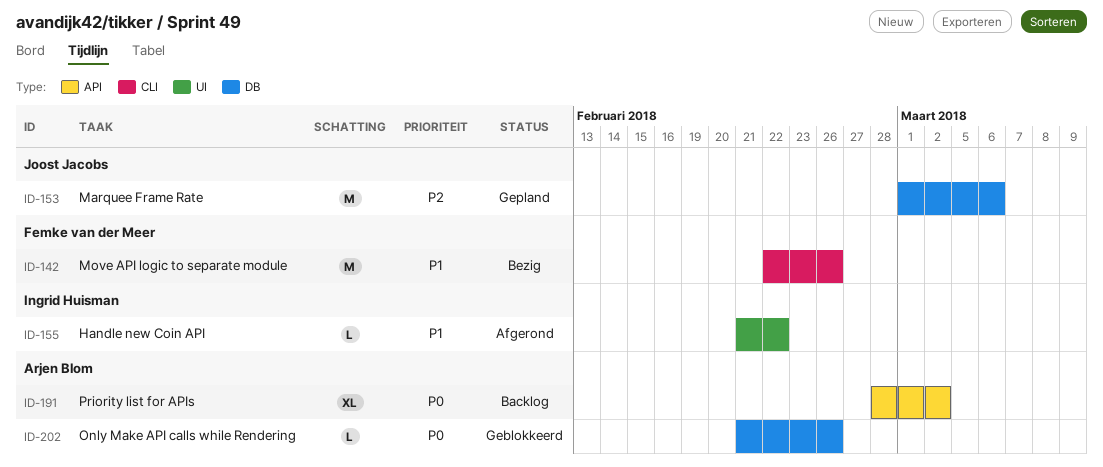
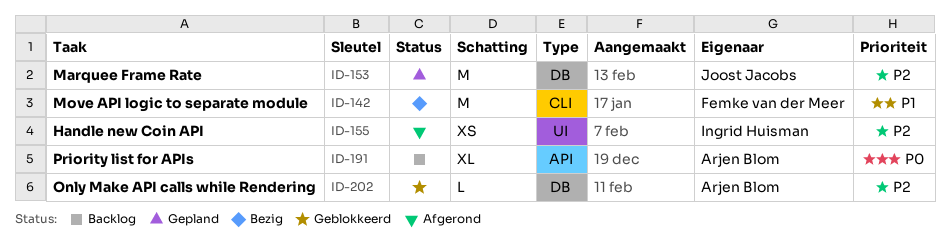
ID-155, priority: P1 -> P2
ID-155, estimate: L -> XS
ID-202, priority: P0 -> P2

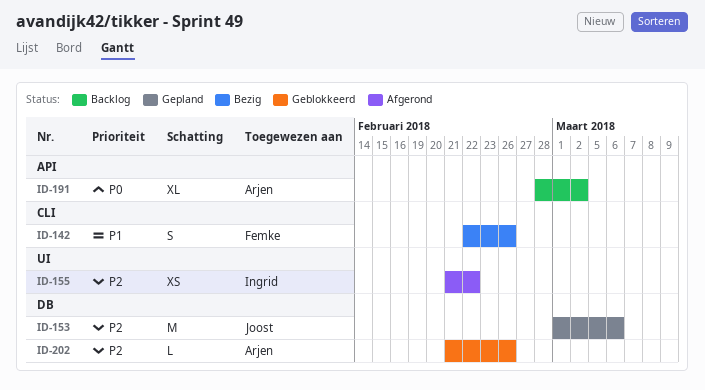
ID-142, estimate: M -> S

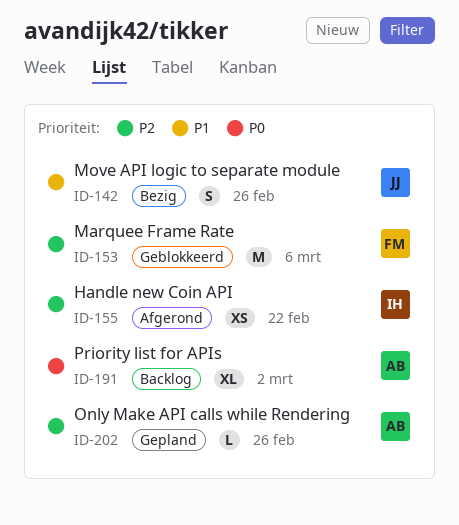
ID-142, owner: Femke -> Joost
ID-153, status: Gepland -> Geblokkeerd
ID-153, owner: Joost -> Femke
ID-202, status: Geblokkeerd -> Gepland

